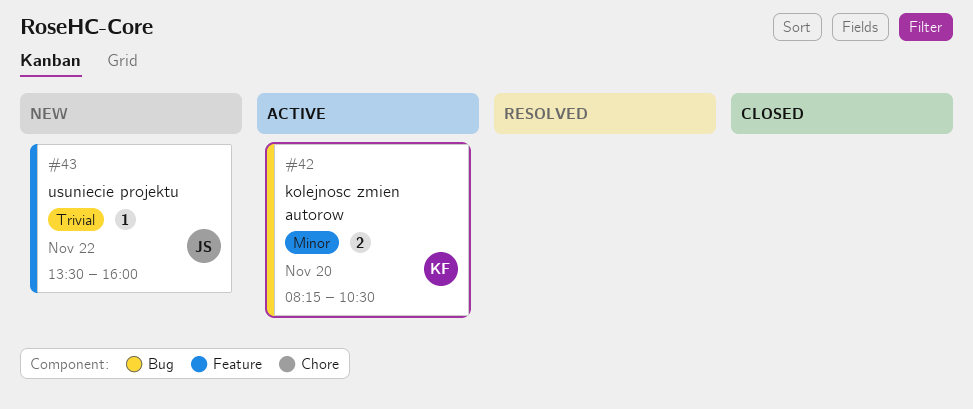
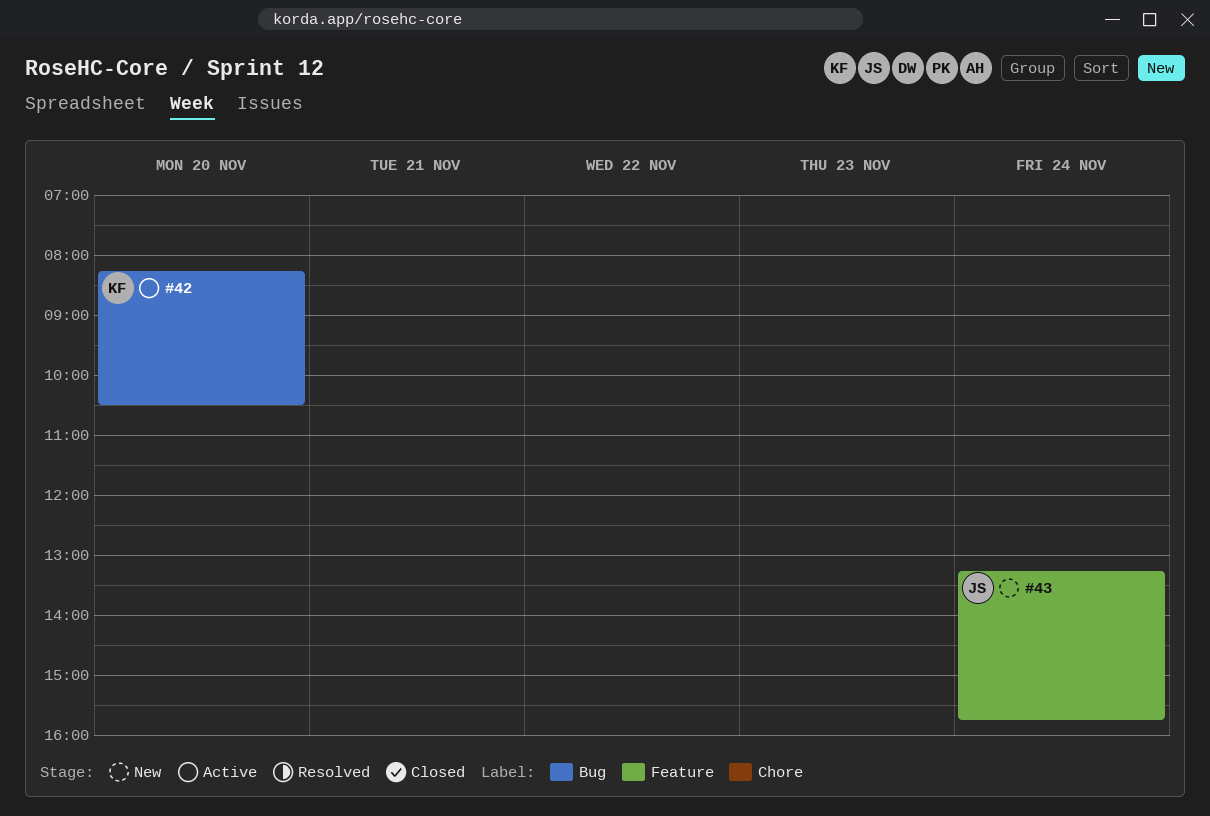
#43, day: Nov 22 -> Nov 24
#43, begins: 13:30 -> 13:15
#43, ends: 16:00 -> 15:45

